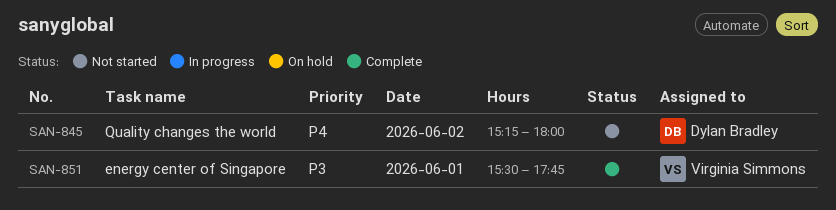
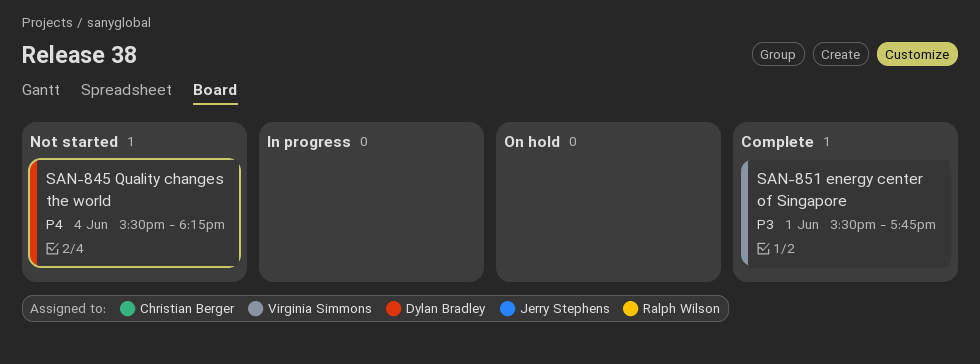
SAN-845, day: Jun 2 -> Jun 4
SAN-845, begins: 15:15 -> 15:30
SAN-845, ends: 18:00 -> 18:15

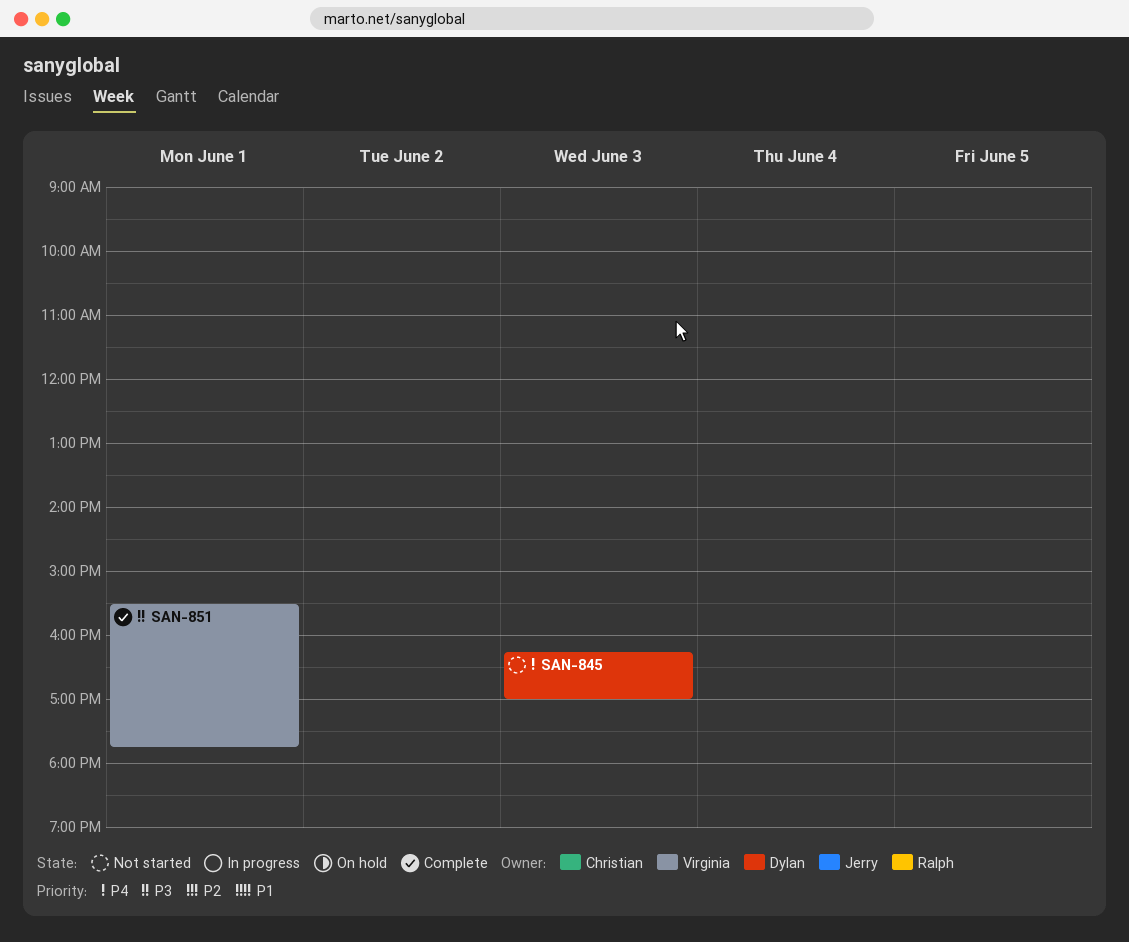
SAN-845, day: Jun 4 -> Jun 3
SAN-845, begins: 15:30 -> 16:15
SAN-845, ends: 18:15 -> 17:00

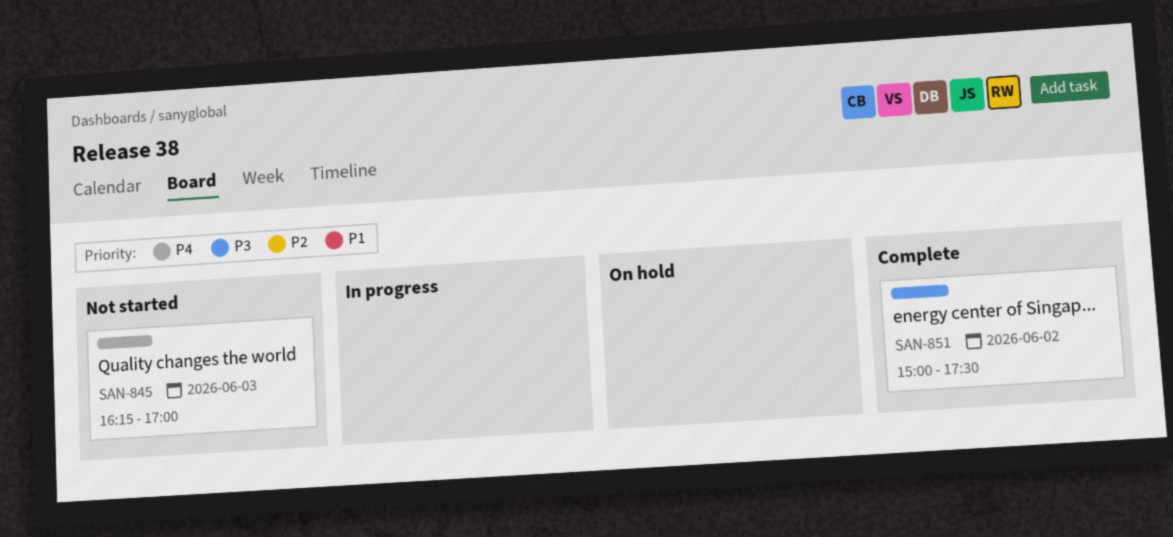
SAN-851, day: Jun 1 -> Jun 2
SAN-851, begins: 15:30 -> 15:00
SAN-851, ends: 17:45 -> 17:30

